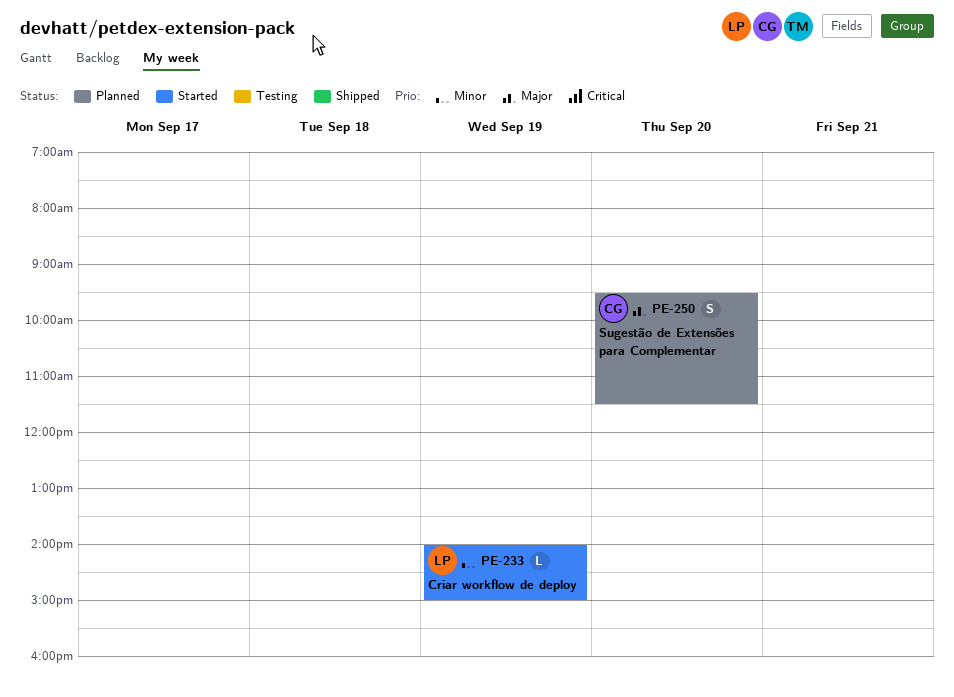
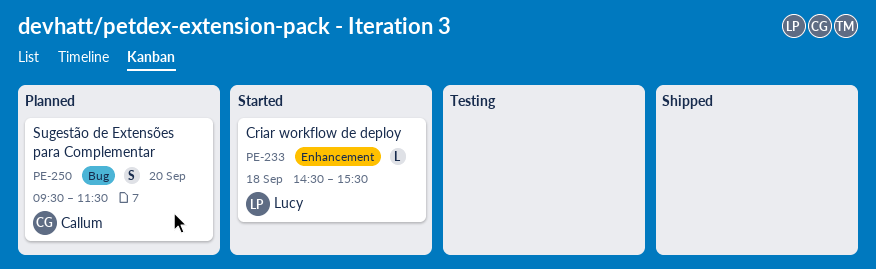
PE-233, day: Sep 19 -> Sep 18
PE-233, begins: 14:00 -> 14:30
PE-233, ends: 15:00 -> 15:30

